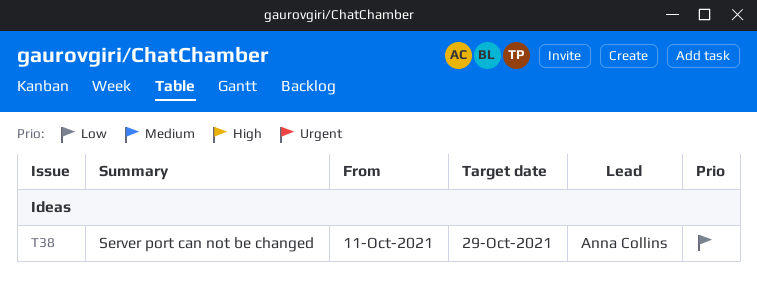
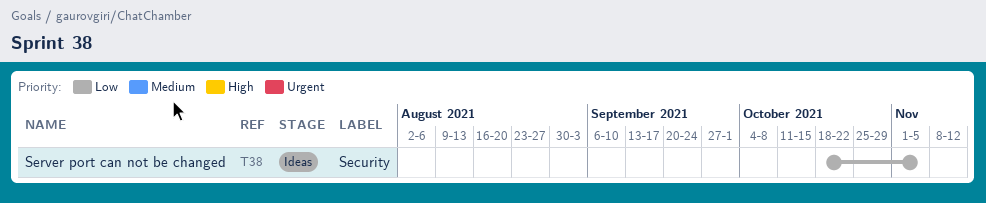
T38, start: Oct 11 -> Oct 18
T38, due: Oct 29 -> Nov 5

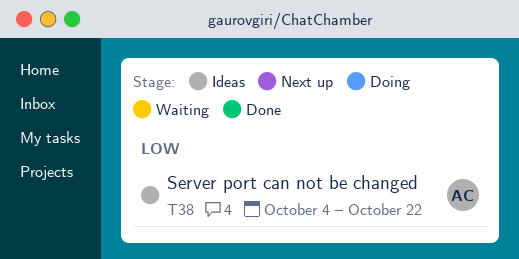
T38, start: Oct 18 -> Oct 4
T38, due: Nov 5 -> Oct 22

